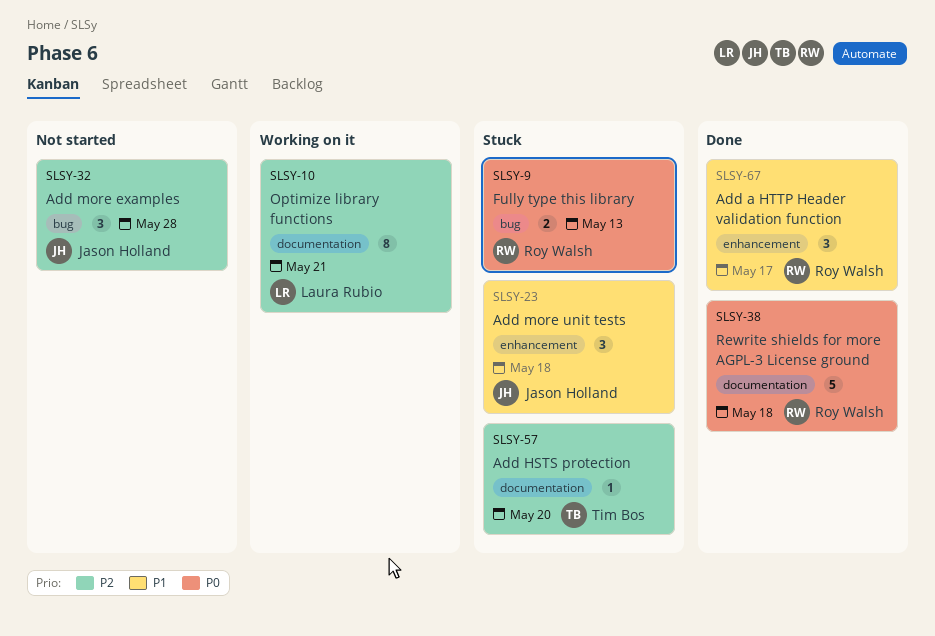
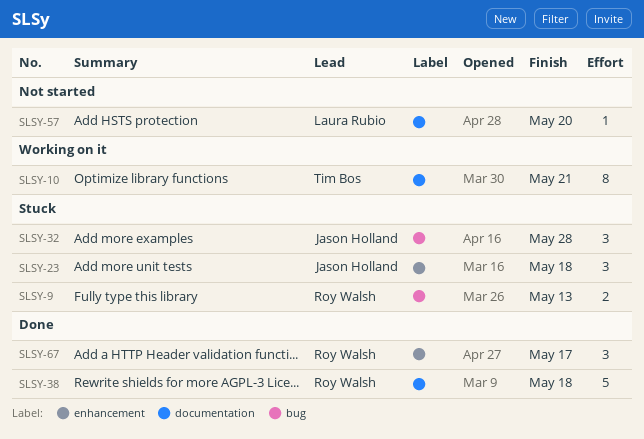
SLSY-10, owner: Laura Rubio -> Tim Bos
SLSY-32, status: Not started -> Stuck
SLSY-57, status: Stuck -> Not started
SLSY-57, owner: Tim Bos -> Laura Rubio

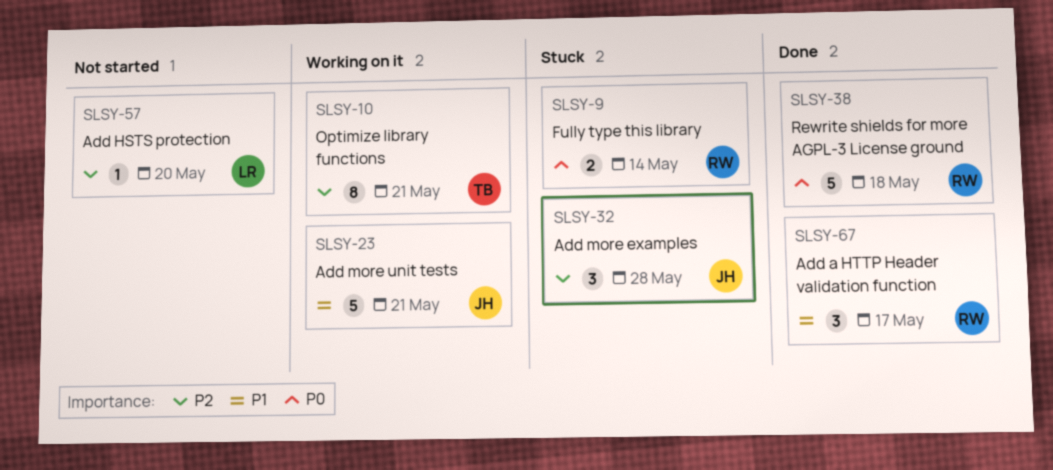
SLSY-9, due: May 13 -> May 14
SLSY-23, status: Stuck -> Working on it
SLSY-23, estimate: 3 -> 5
SLSY-23, due: May 18 -> May 21

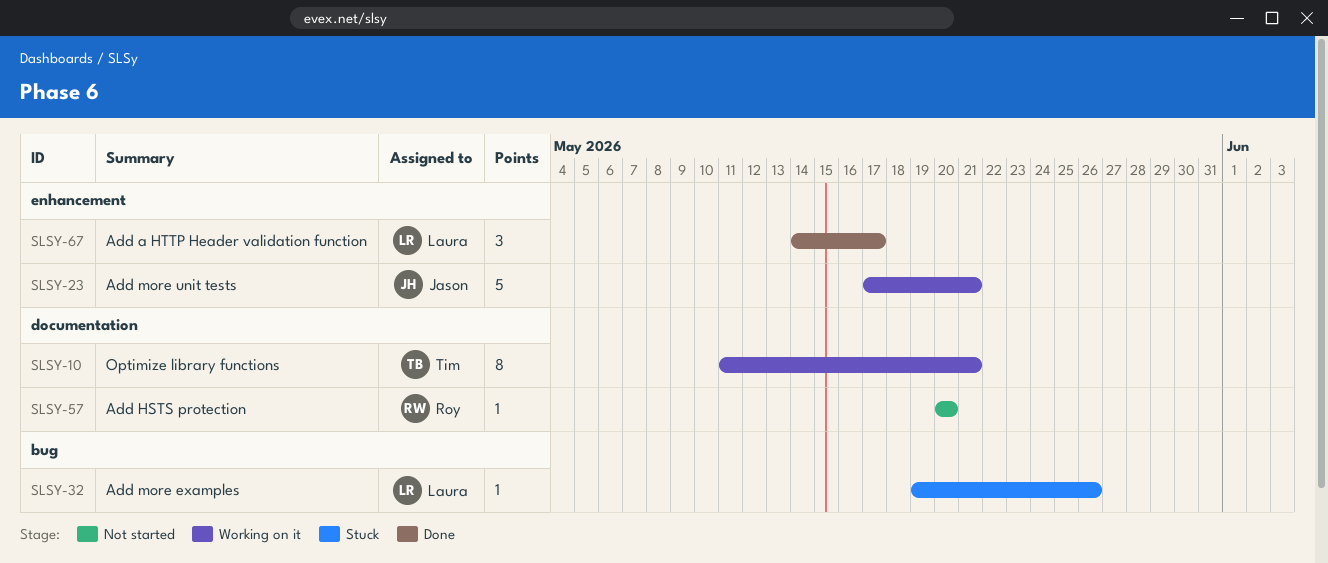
SLSY-9: present -> none
SLSY-32, owner: Jason -> Laura
SLSY-32, estimate: 3 -> 1
SLSY-32, due: May 28 -> May 26
SLSY-38: present -> none
SLSY-57, owner: Laura -> Roy
SLSY-67, owner: Roy -> Laura

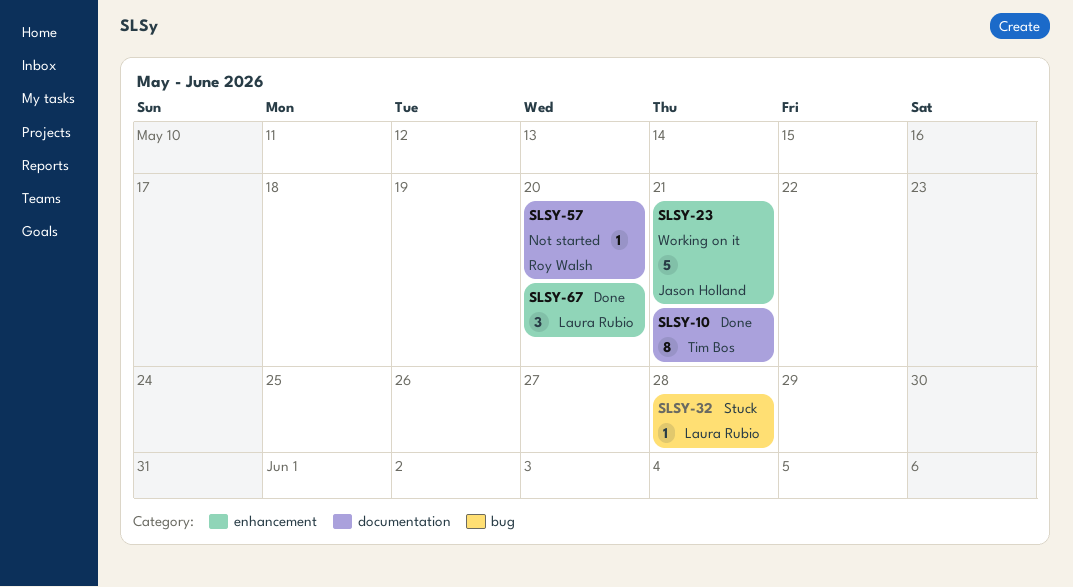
SLSY-10, status: Working on it -> Done
SLSY-32, due: May 26 -> May 28
SLSY-67, due: May 17 -> May 20

